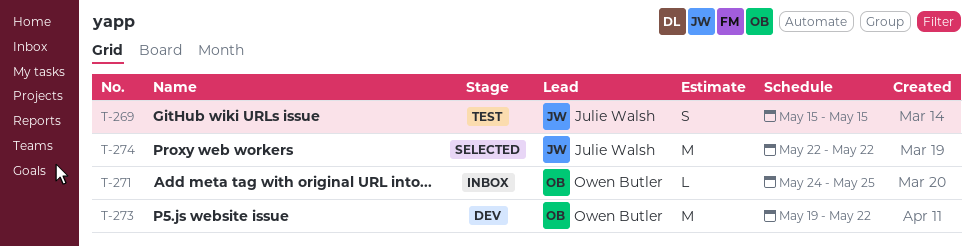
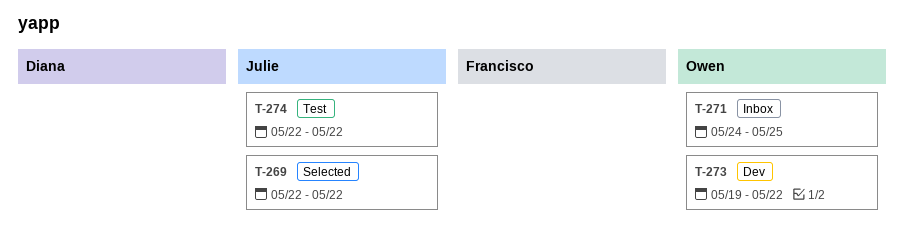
T-269, status: Test -> Selected
T-269, start: May 15 -> May 22
T-269, due: May 15 -> May 22
T-274, status: Selected -> Test

